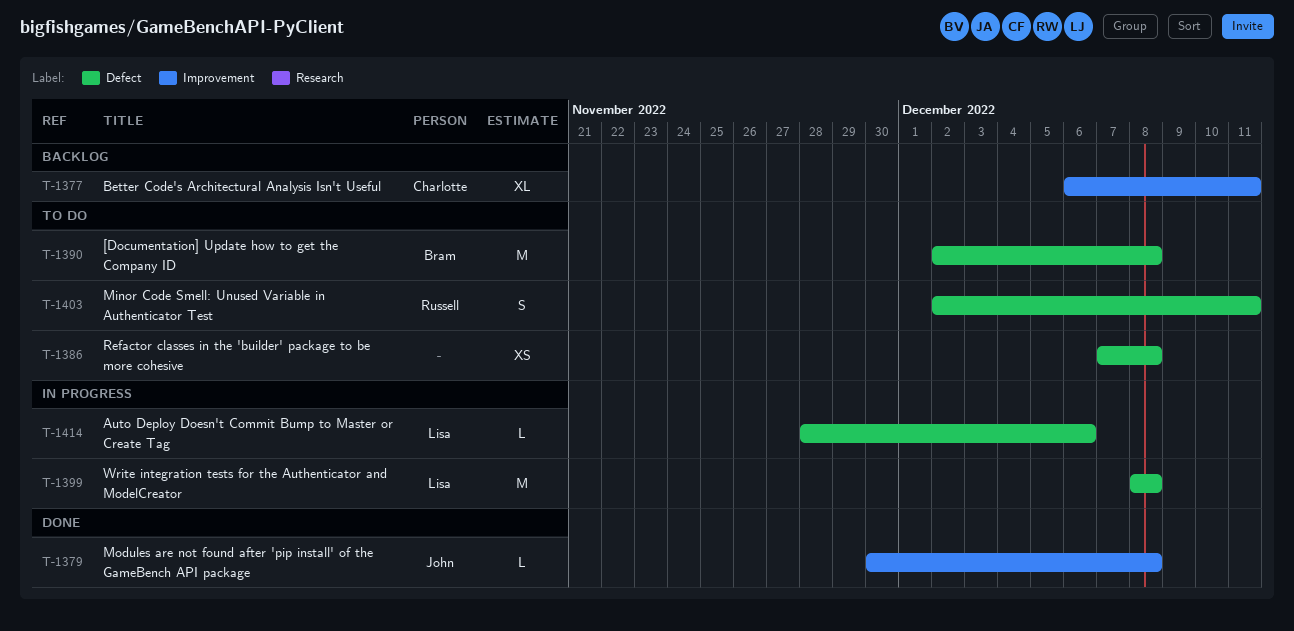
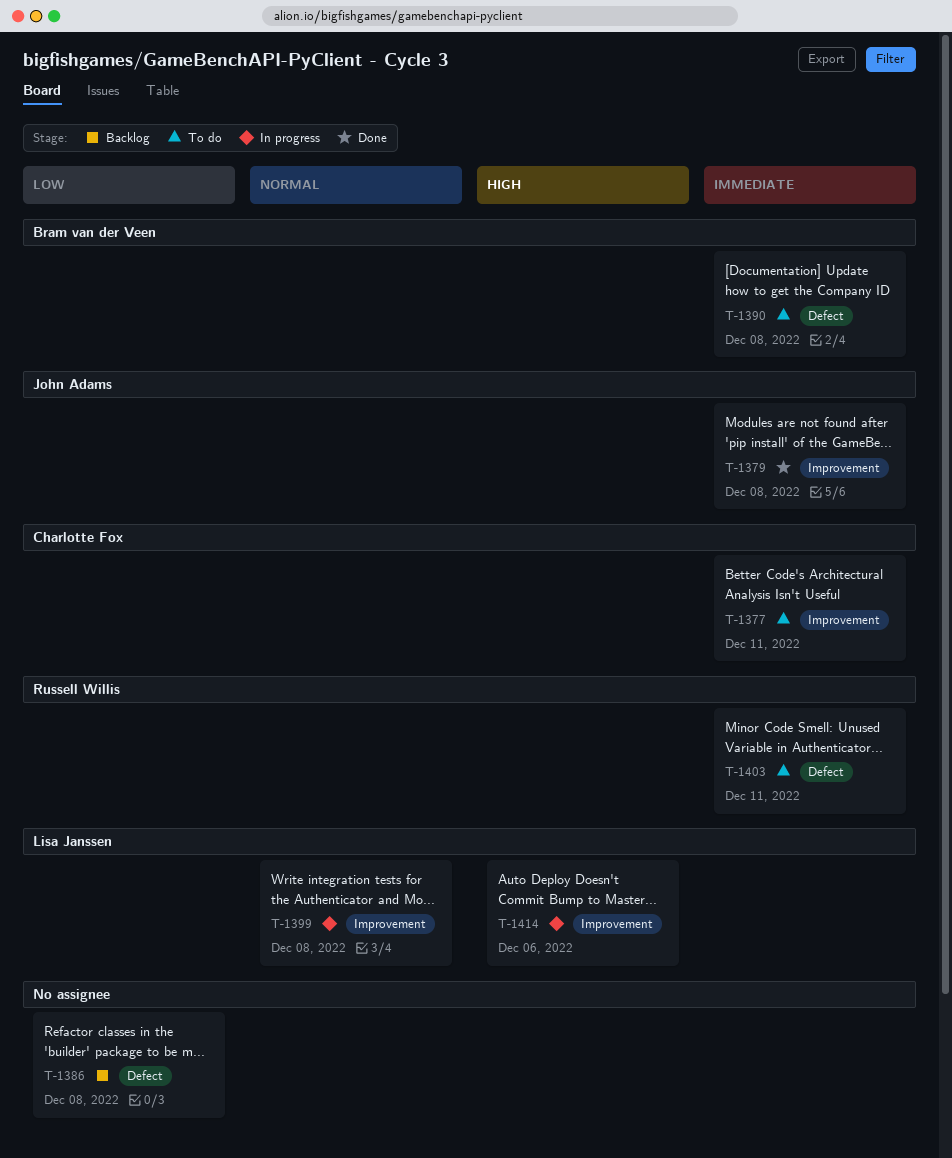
T-1377, status: Backlog -> To do
T-1386, status: To do -> Backlog
T-1399, label: Defect -> Improvement
T-1414, label: Defect -> Improvement

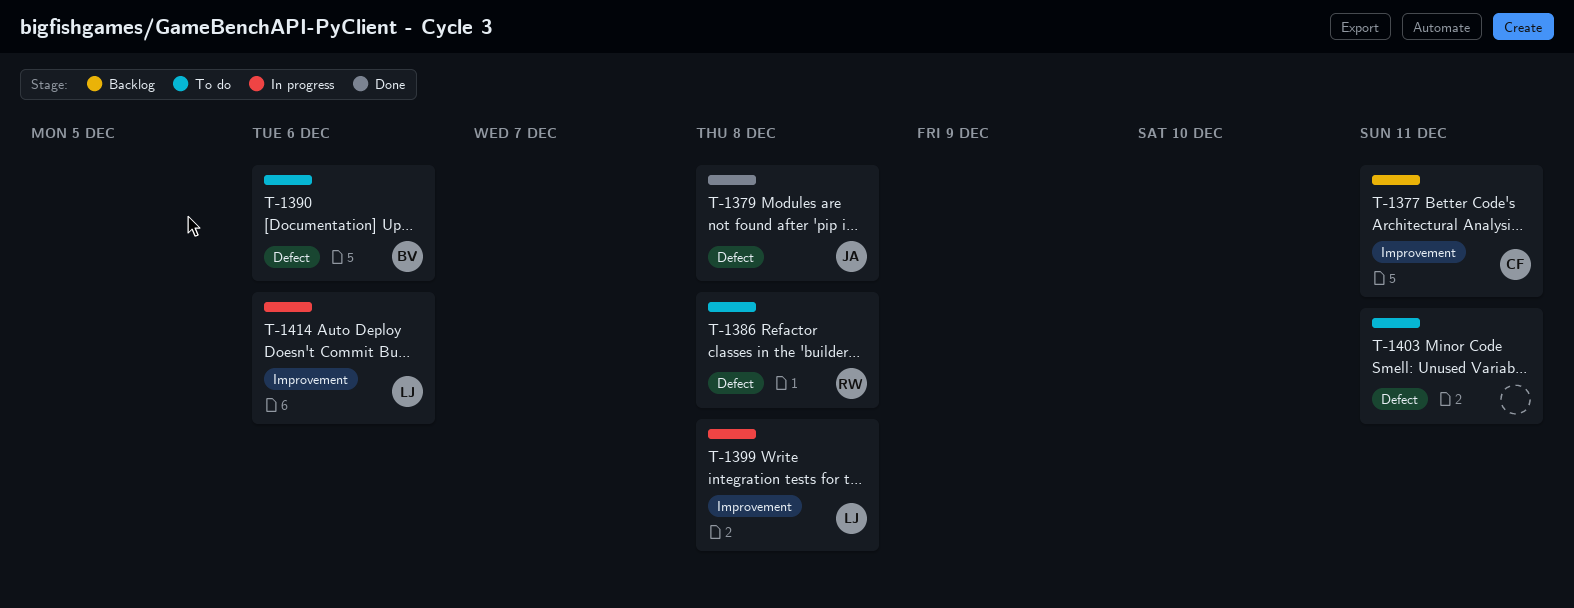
T-1377, status: To do -> Backlog
T-1379, label: Improvement -> Defect
T-1386, status: Backlog -> To do
T-1386, owner: none -> Russell Willis
T-1390, due: Dec 8 -> Dec 6
T-1403, owner: Russell Willis -> none

